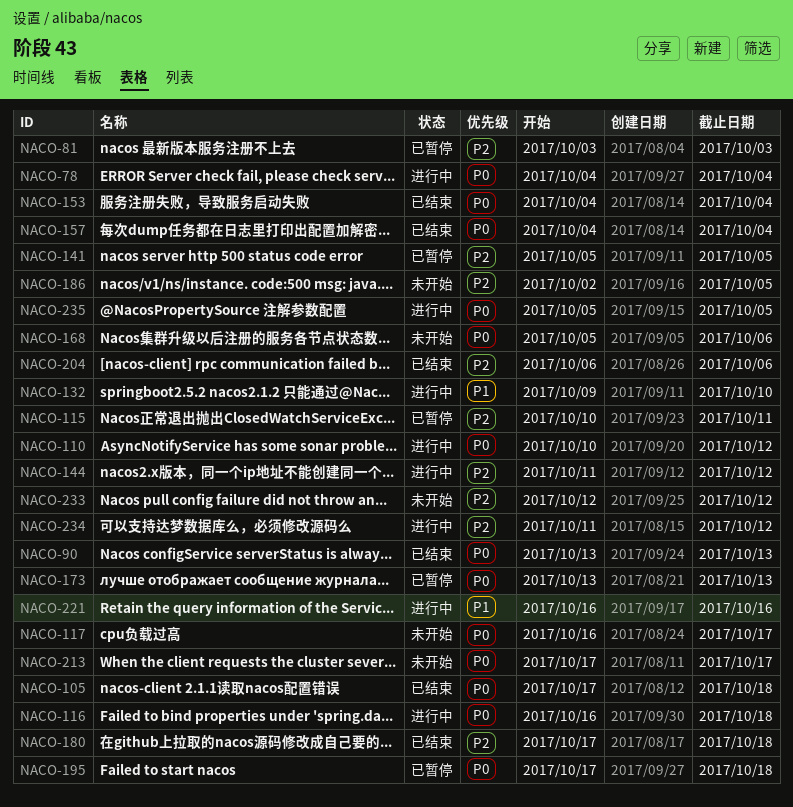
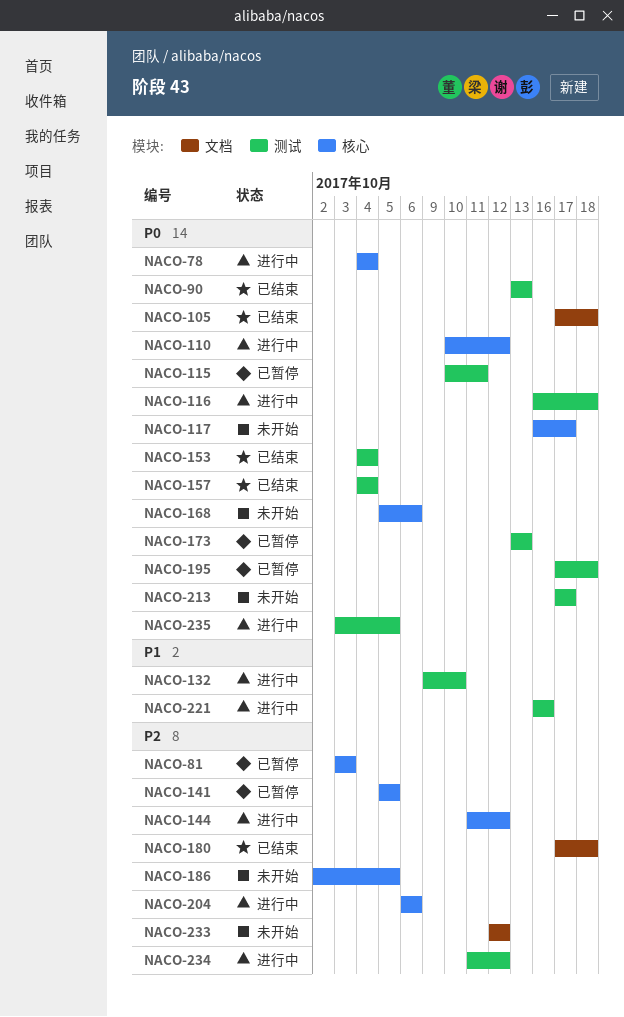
NACO-115, priority: P2 -> P0
NACO-204, status: 已结束 -> 进行中
NACO-235, start: Oct 5 -> Oct 3

